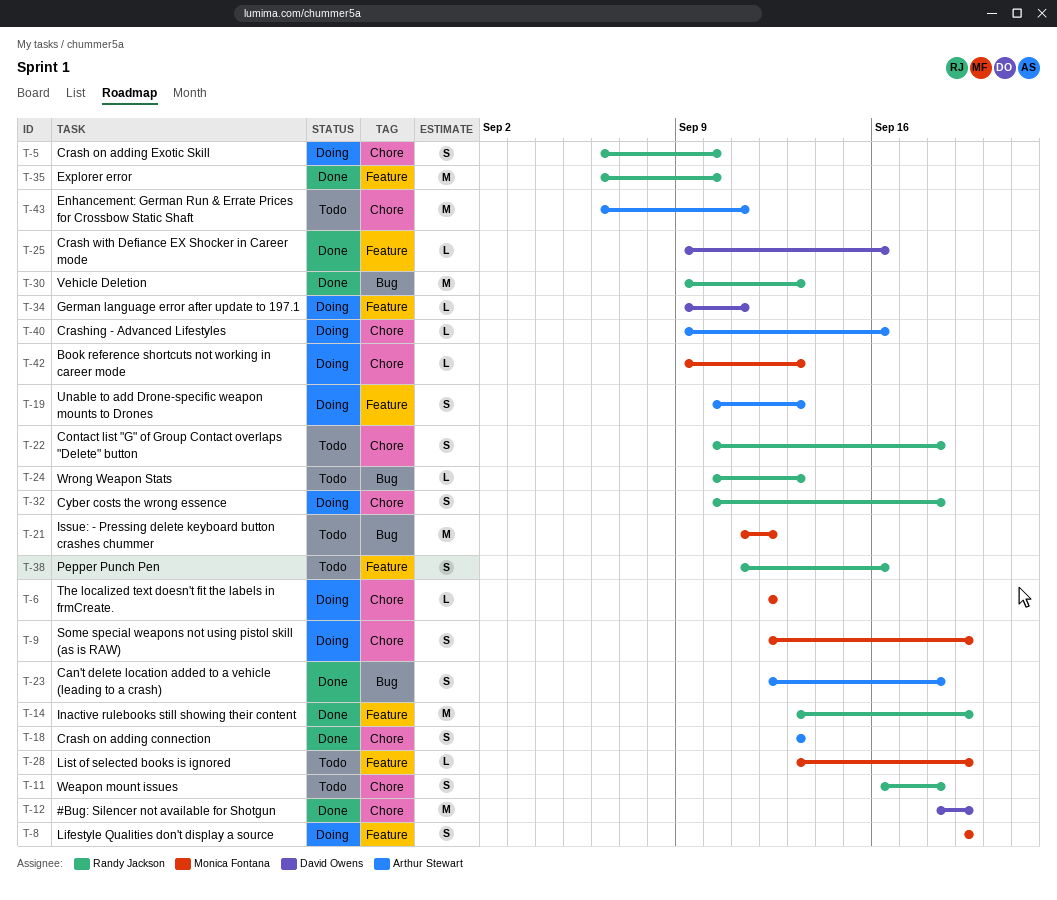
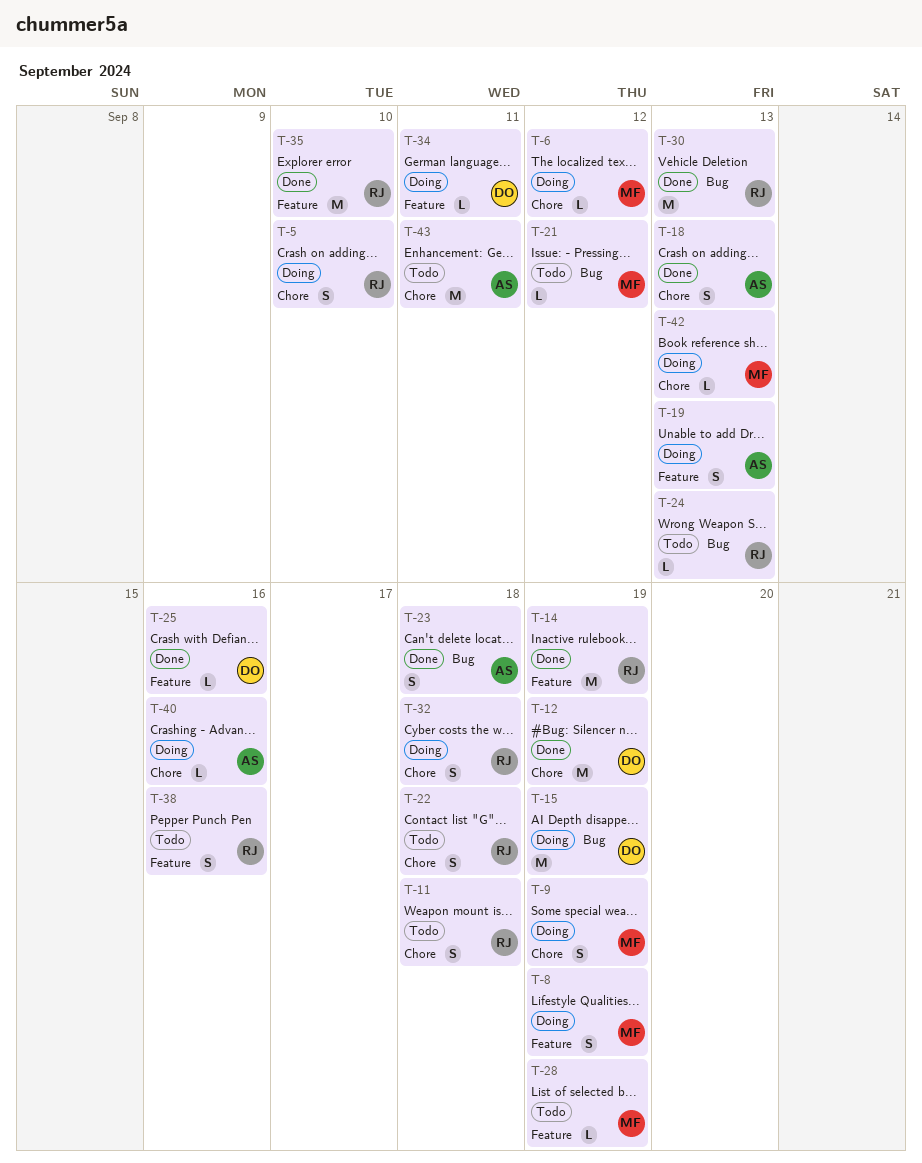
T-15: none -> present
T-21, estimate: M -> L

